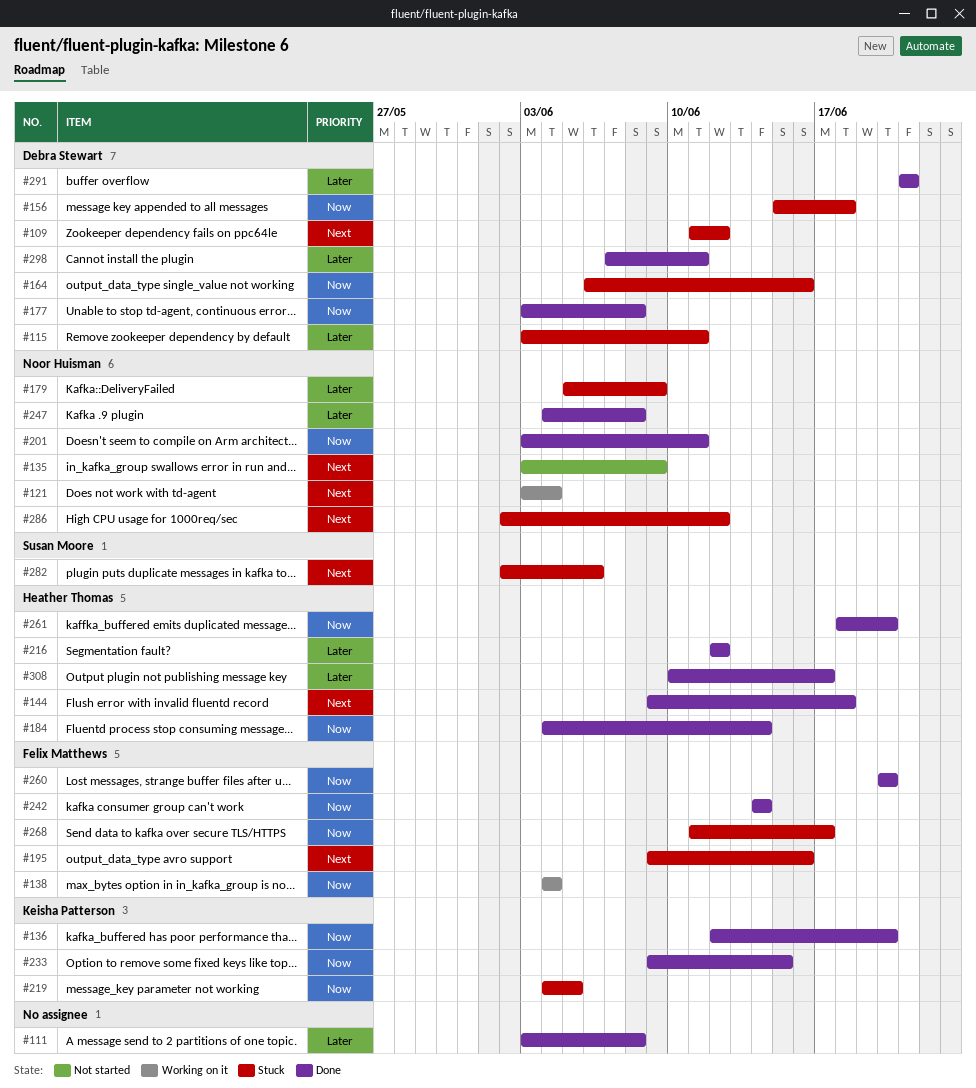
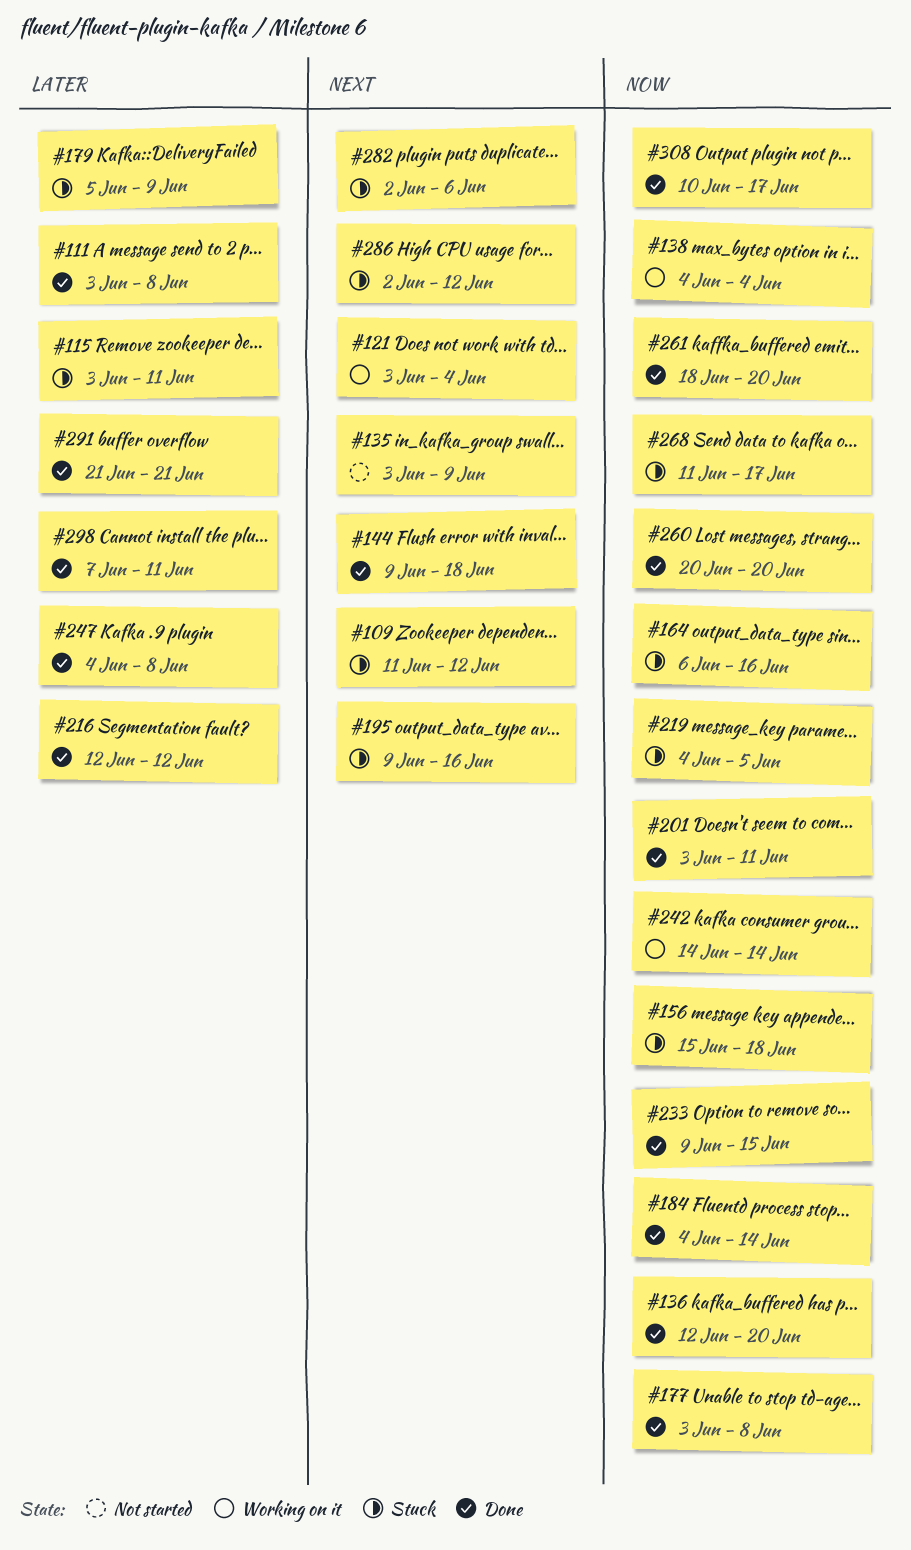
#242, status: Done -> Working on it
#308, priority: Later -> Now

